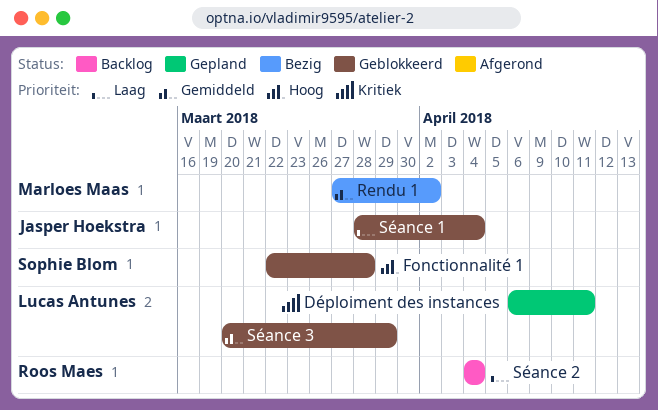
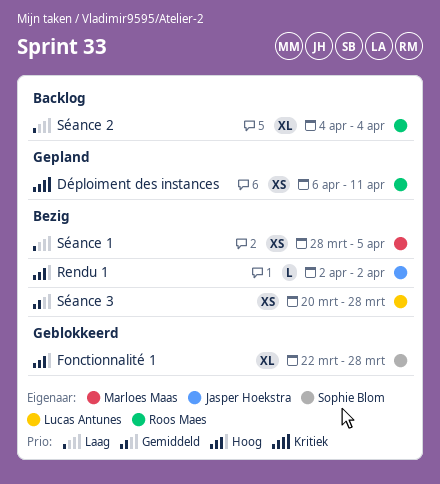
Déploiment des instances, owner: Lucas Antunes -> Roos Maes
Rendu 1, owner: Marloes Maas -> Jasper Hoekstra
Rendu 1, priority: Gemiddeld -> Hoog
Rendu 1, start: Mar 27 -> Apr 2
Séance 1, status: Geblokkeerd -> Bezig
Séance 1, owner: Jasper Hoekstra -> Marloes Maas
Séance 1, due: Apr 4 -> Apr 5
Séance 3, status: Geblokkeerd -> Bezig
Séance 3, due: Mar 29 -> Mar 28

